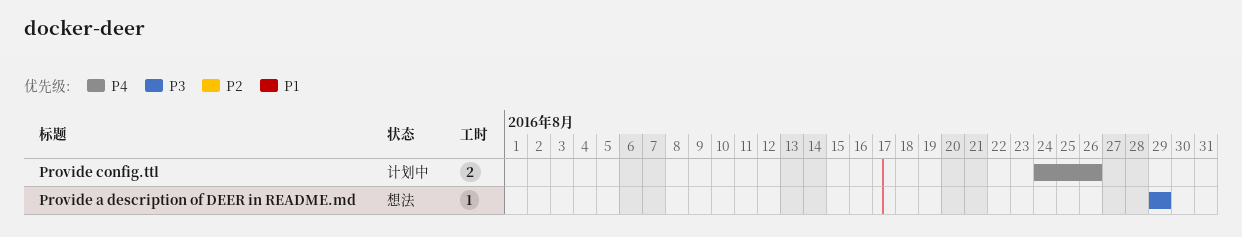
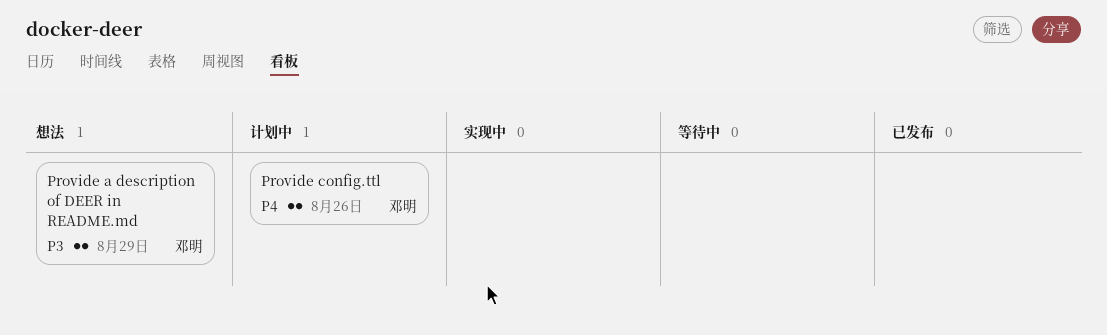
Provide a description of DEER in README.md, estimate: 1 -> 2

